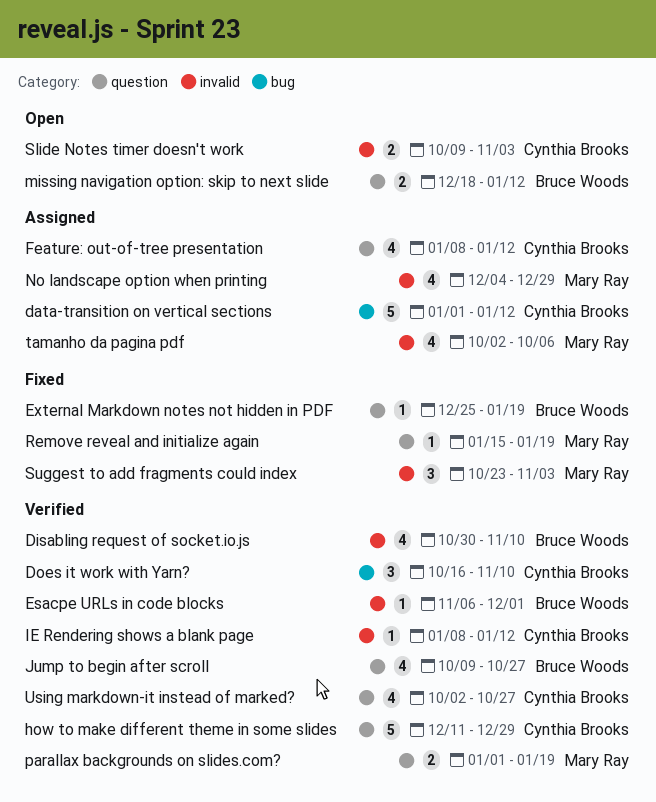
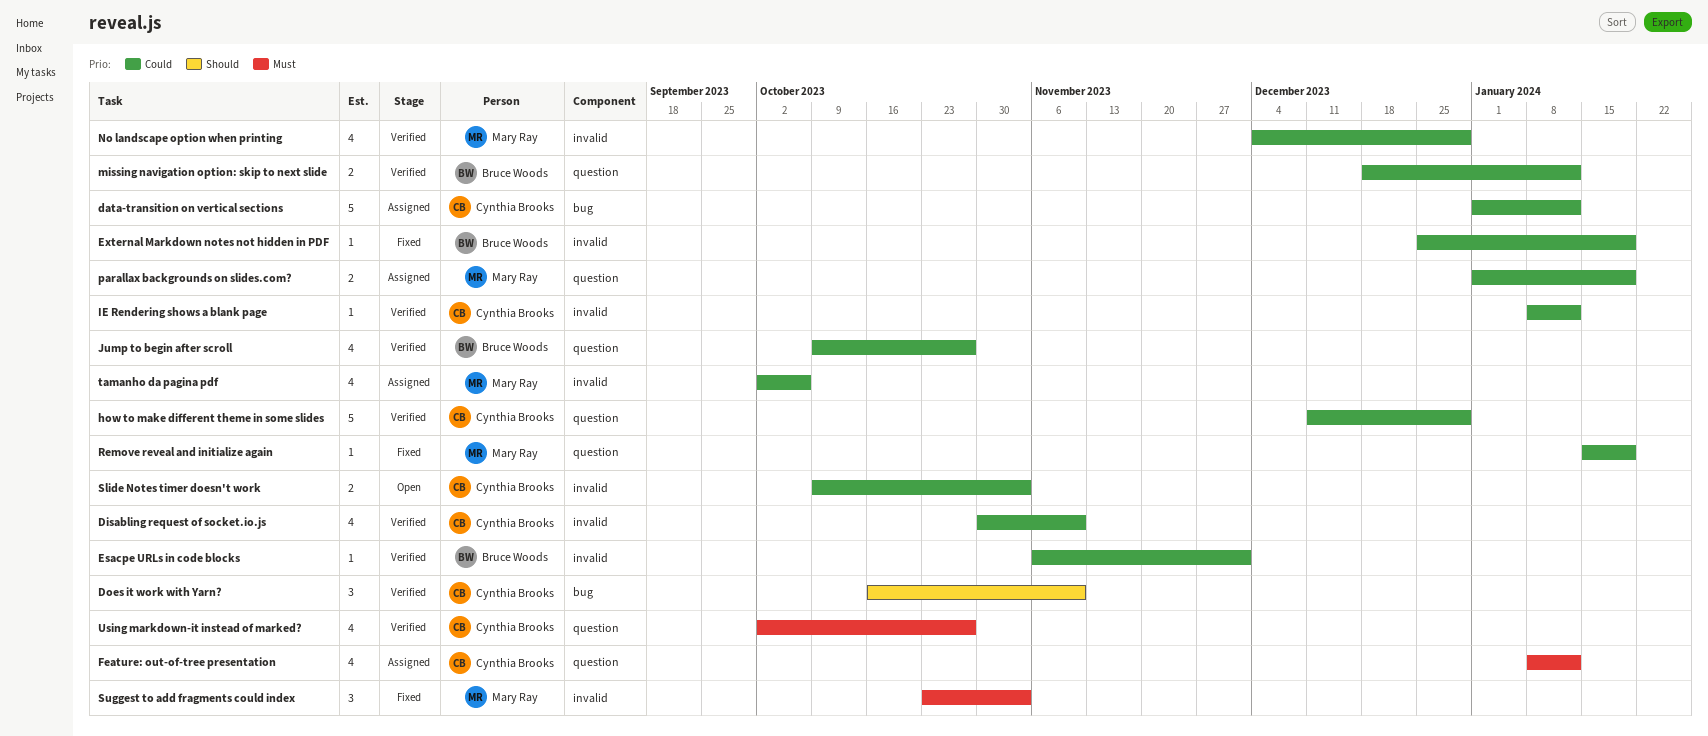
Disabling request of socket.io.js, owner: Bruce Woods -> Cynthia Brooks
External Markdown notes not hidden in PDF, label: question -> invalid
missing navigation option: skip to next slide, status: Open -> Verified
No landscape option when printing, status: Assigned -> Verified
parallax backgrounds on slides.com?, status: Verified -> Assigned

